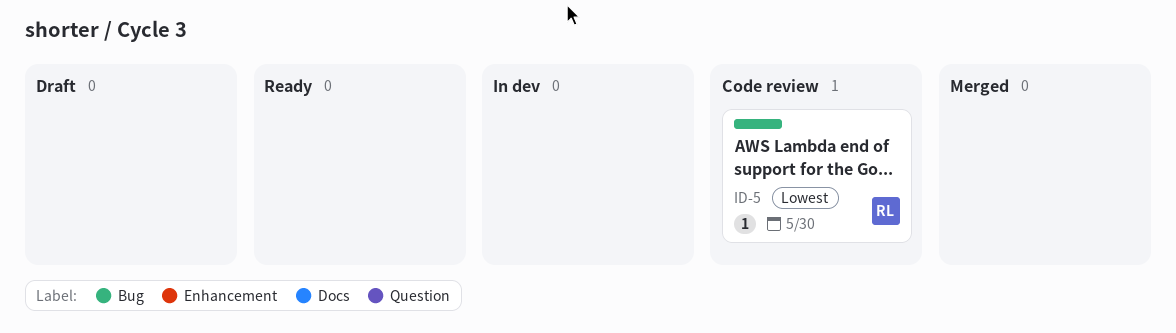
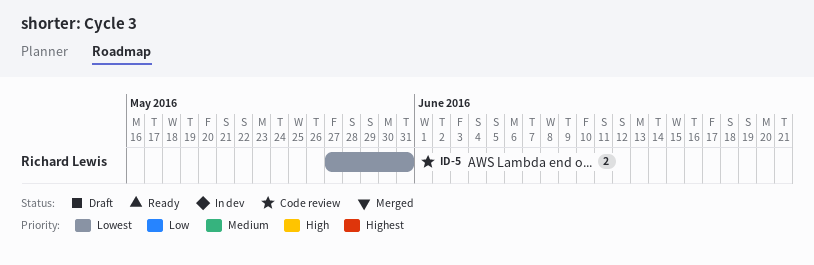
ID-5, estimate: 1 -> 2
ID-5, due: May 30 -> May 31

